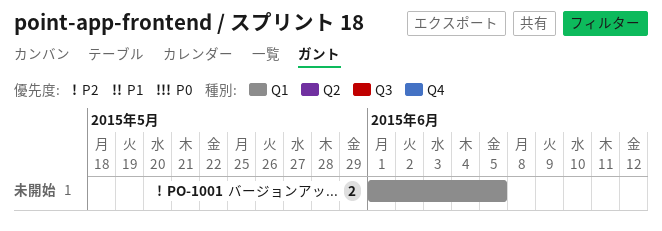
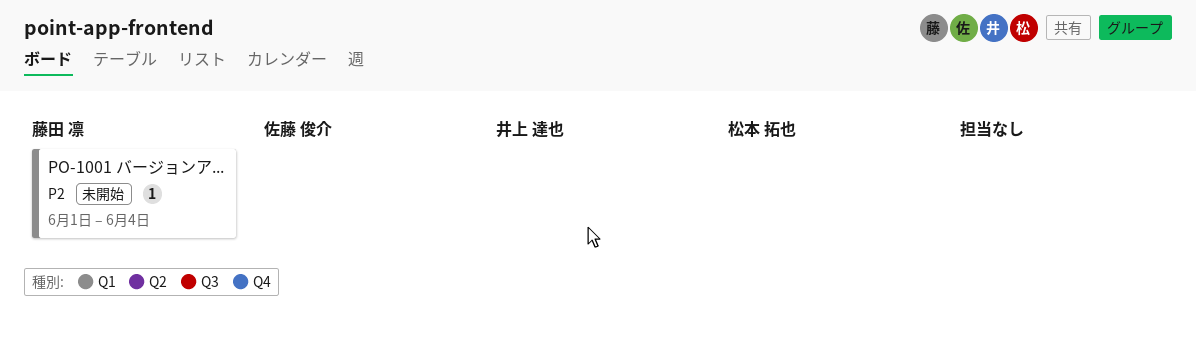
PO-1001, estimate: 2 -> 1
PO-1001, due: Jun 5 -> Jun 4

